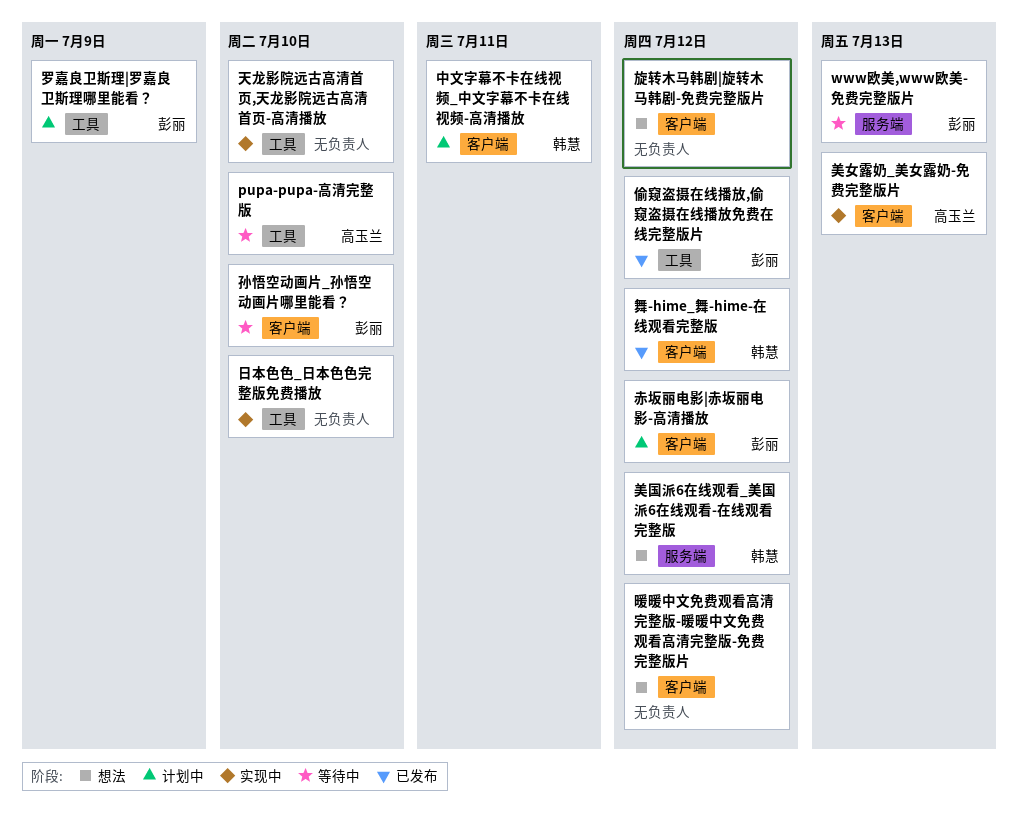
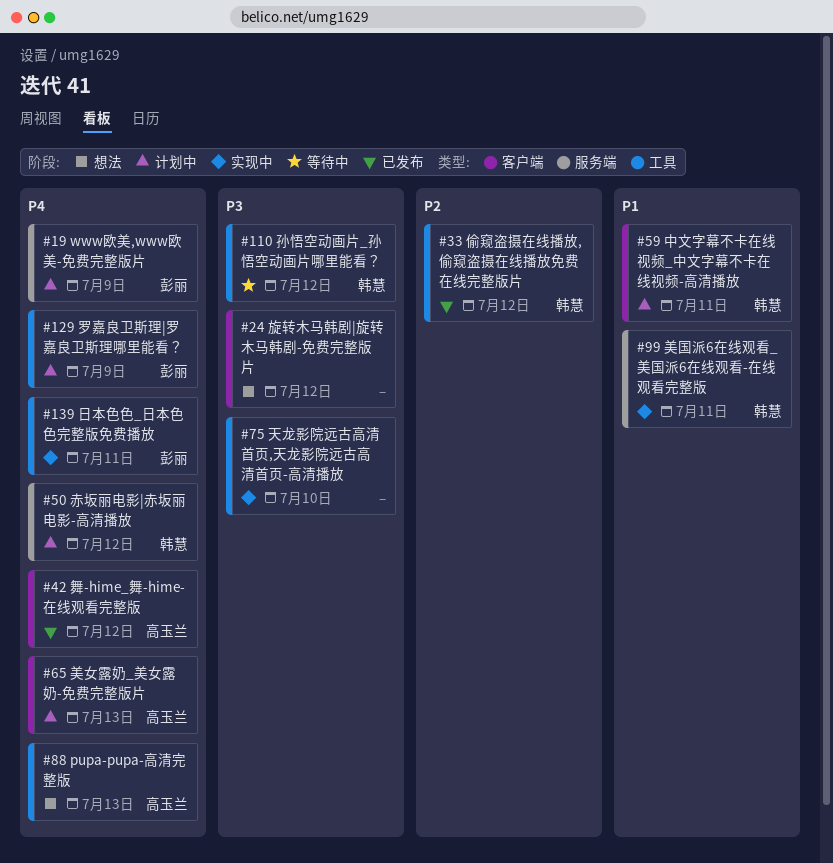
pupa-pupa-高清完整版, status: 等待中 -> 想法
pupa-pupa-高清完整版, due: Jul 10 -> Jul 13
www欧美,www欧美-免费完整版片, status: 等待中 -> 计划中
www欧美,www欧美-免费完整版片, due: Jul 13 -> Jul 9
偷窥盗摄在线播放,偷窥盗摄在线播放免费在线完整版片, owner: 彭丽 -> 韩慧
孙悟空动画片_孙悟空动画片哪里能看？, owner: 彭丽 -> 韩慧
孙悟空动画片_孙悟空动画片哪里能看？, label: 客户端 -> 工具
孙悟空动画片_孙悟空动画片哪里能看？, due: Jul 10 -> Jul 12
日本色色_日本色色完整版免费播放, owner: none -> 彭丽
日本色色_日本色色完整版免费播放, due: Jul 10 -> Jul 11
暖暖中文免费观看高清完整版-暖暖中文免费观看高清完整版-免费完整版片: present -> none
美国派6在线观看_美国派6在线观看-在线观看完整版, status: 想法 -> 实现中
美国派6在线观看_美国派6在线观看-在线观看完整版, due: Jul 12 -> Jul 11
美女露奶_美女露奶-免费完整版片, status: 实现中 -> 计划中
舞-hime_舞-hime-在线观看完整版, owner: 韩慧 -> 高玉兰
赤坂丽电影|赤坂丽电影-高清播放, owner: 彭丽 -> 韩慧
赤坂丽电影|赤坂丽电影-高清播放, label: 客户端 -> 服务端

